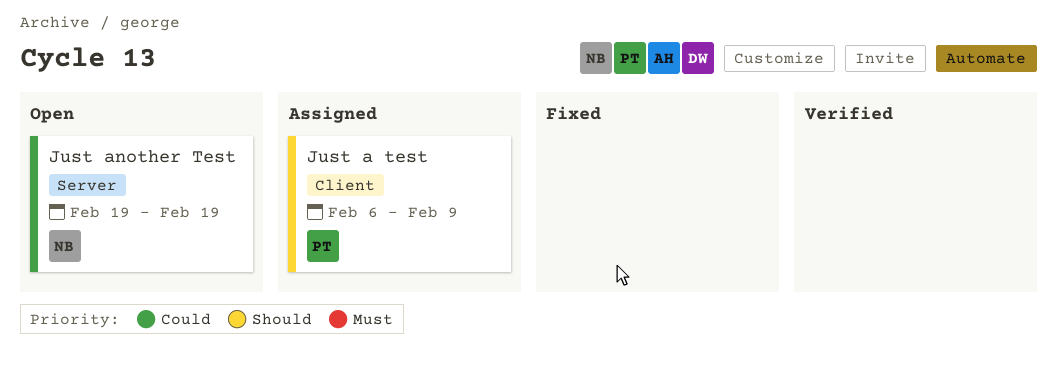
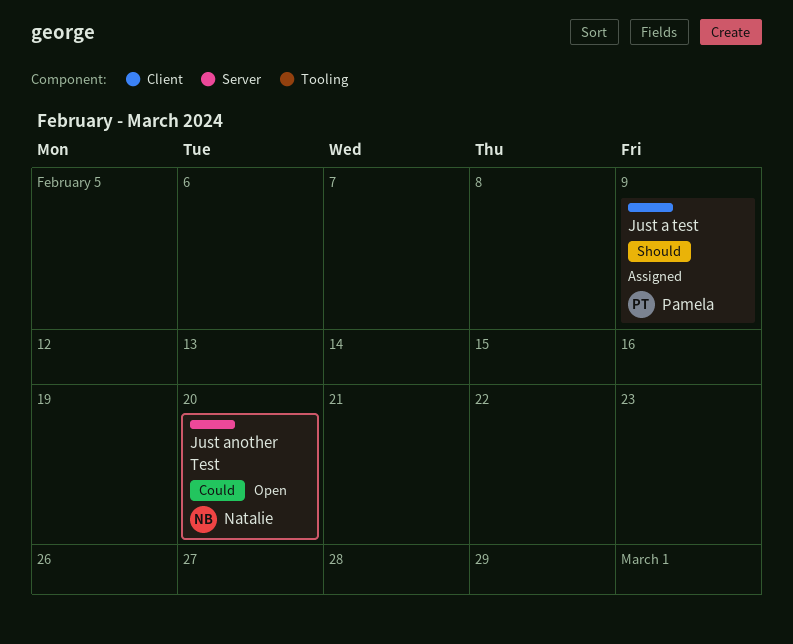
Just another Test, due: Feb 19 -> Feb 20

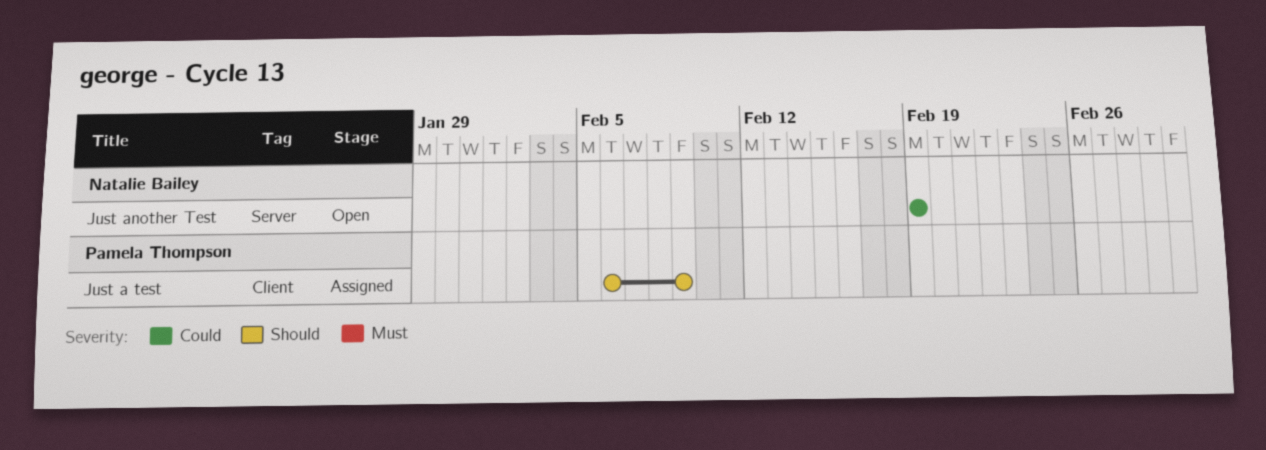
Just another Test, due: Feb 20 -> Feb 19

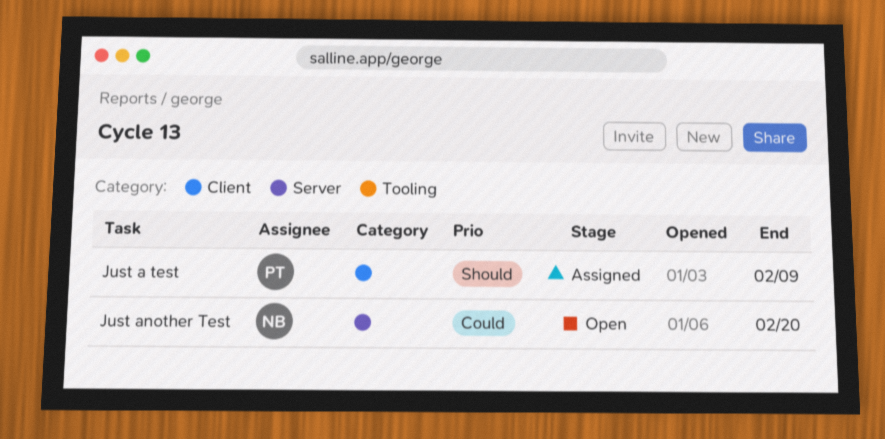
Just another Test, due: Feb 19 -> Feb 20

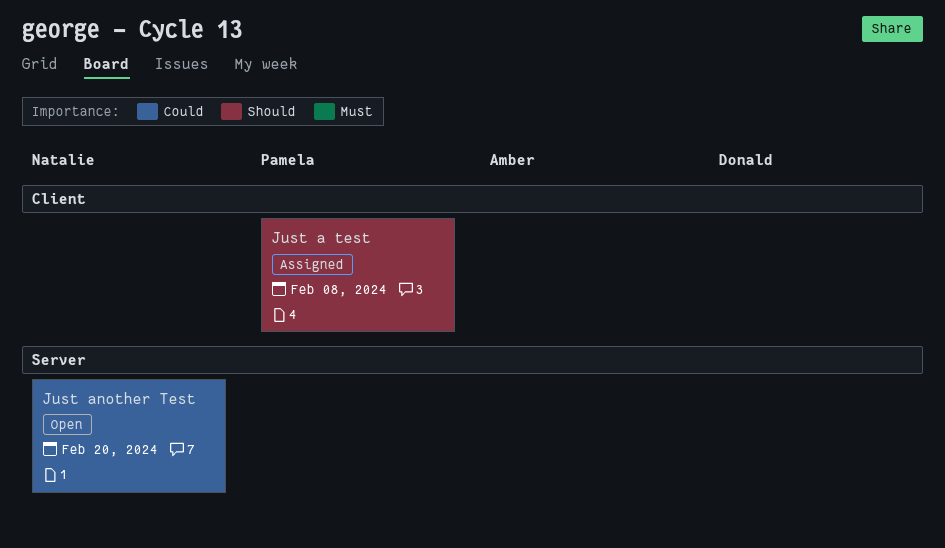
Just a test, due: Feb 9 -> Feb 8

